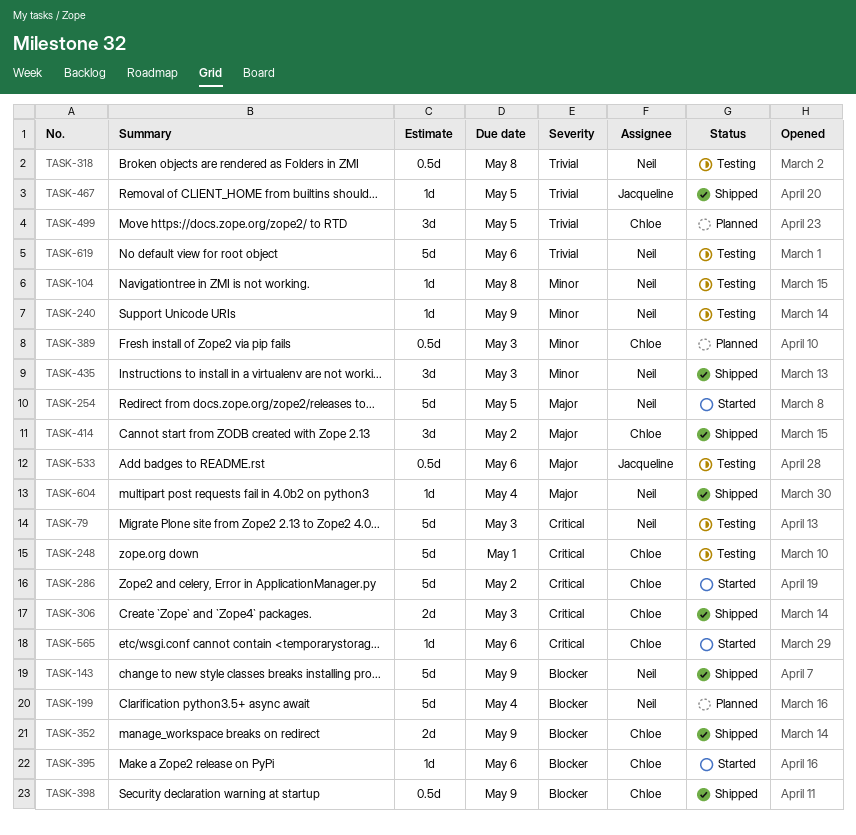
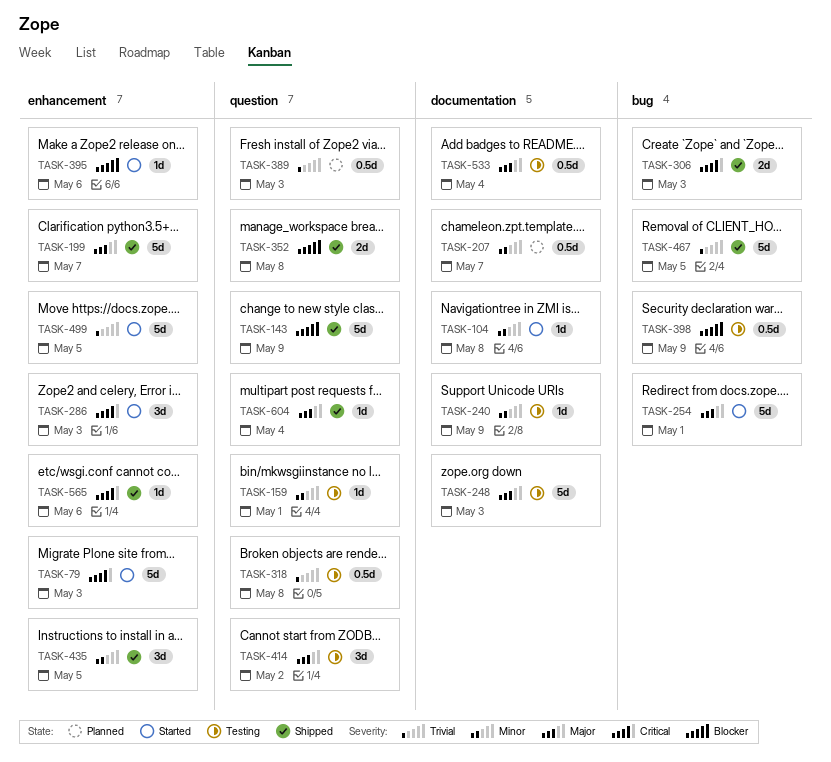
TASK-79, status: Testing -> Started
TASK-104, status: Testing -> Started
TASK-159: none -> present
TASK-199, status: Planned -> Shipped
TASK-199, priority: Blocker -> Major
TASK-199, due: May 4 -> May 7
TASK-207: none -> present
TASK-248, priority: Critical -> Major
TASK-248, due: May 1 -> May 3
TASK-254, due: May 5 -> May 1
TASK-286, estimate: 5d -> 3d
TASK-286, due: May 2 -> May 3
TASK-352, due: May 9 -> May 8
TASK-389, priority: Minor -> Trivial
TASK-398, status: Shipped -> Testing
TASK-414, status: Shipped -> Testing
TASK-435, due: May 3 -> May 5
TASK-467, estimate: 1d -> 5d
TASK-499, status: Planned -> Started
TASK-499, estimate: 3d -> 5d
TASK-533, due: May 6 -> May 4
TASK-565, status: Started -> Shipped
TASK-619: present -> none

